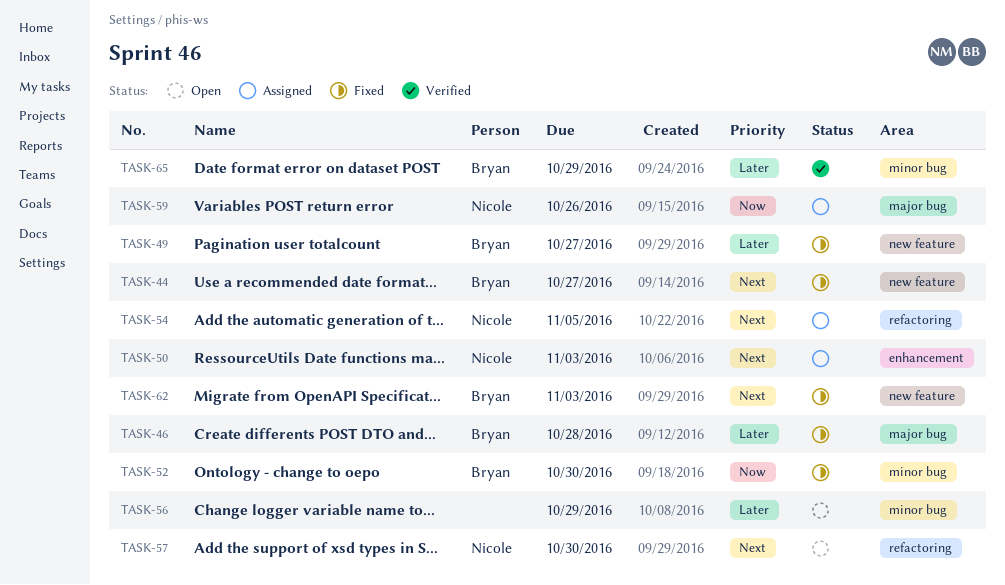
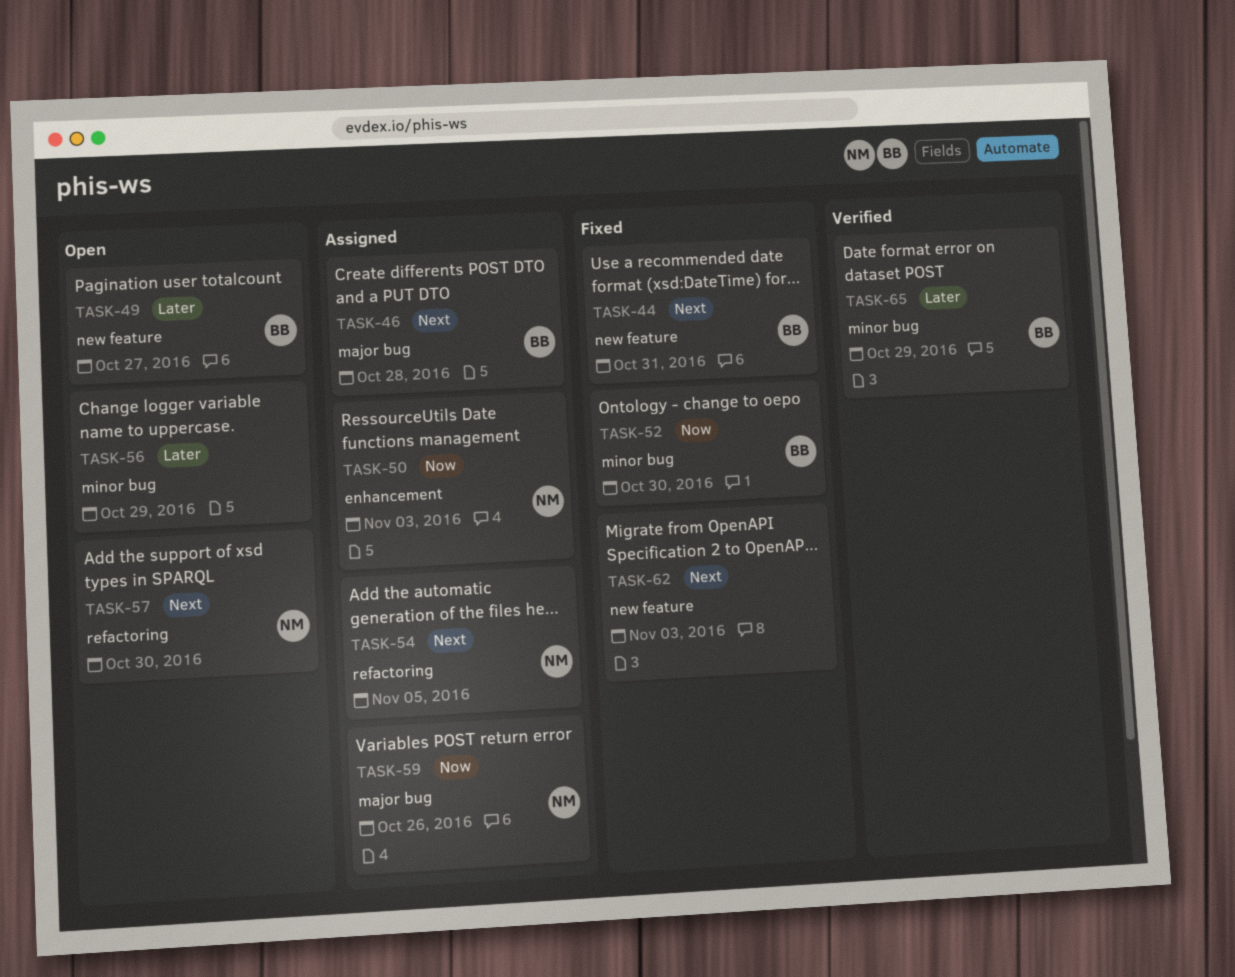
TASK-44, due: Oct 27 -> Oct 31
TASK-46, status: Fixed -> Assigned
TASK-46, priority: Later -> Next
TASK-49, status: Fixed -> Open
TASK-50, priority: Next -> Now
TASK-62, owner: Bryan -> none

